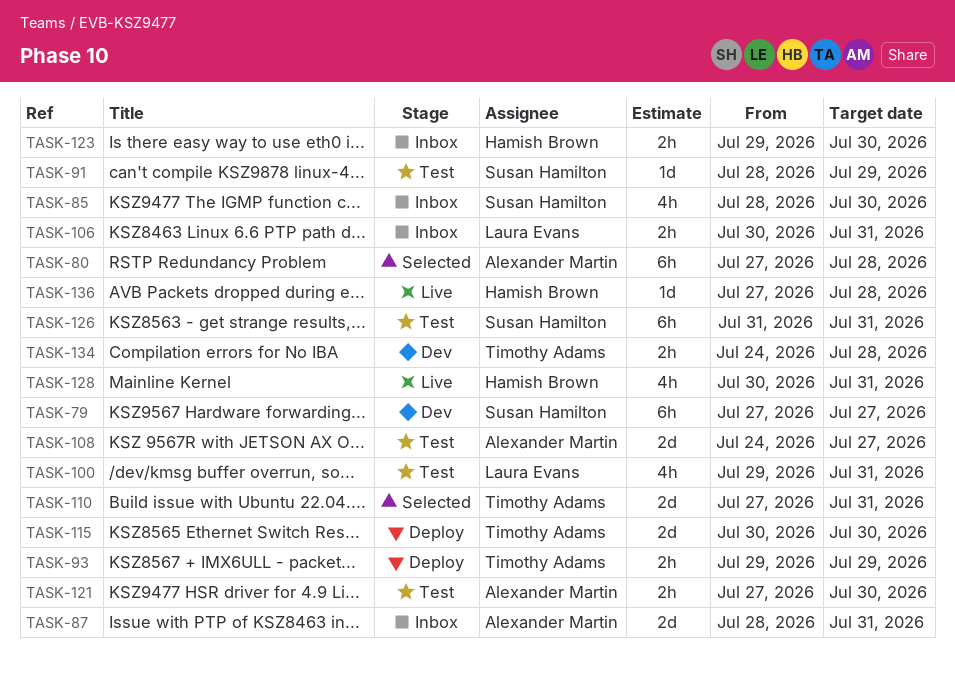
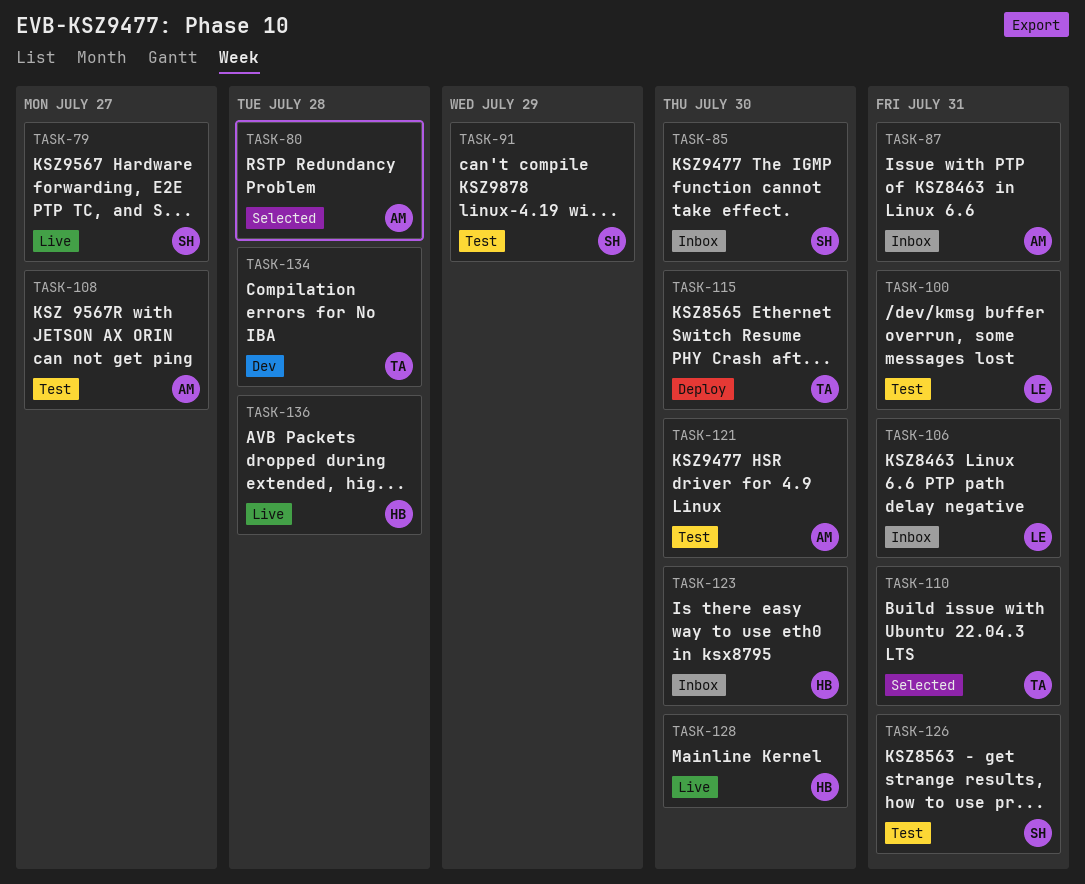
TASK-79, status: Dev -> Live
TASK-93: present -> none
TASK-128, due: Jul 31 -> Jul 30

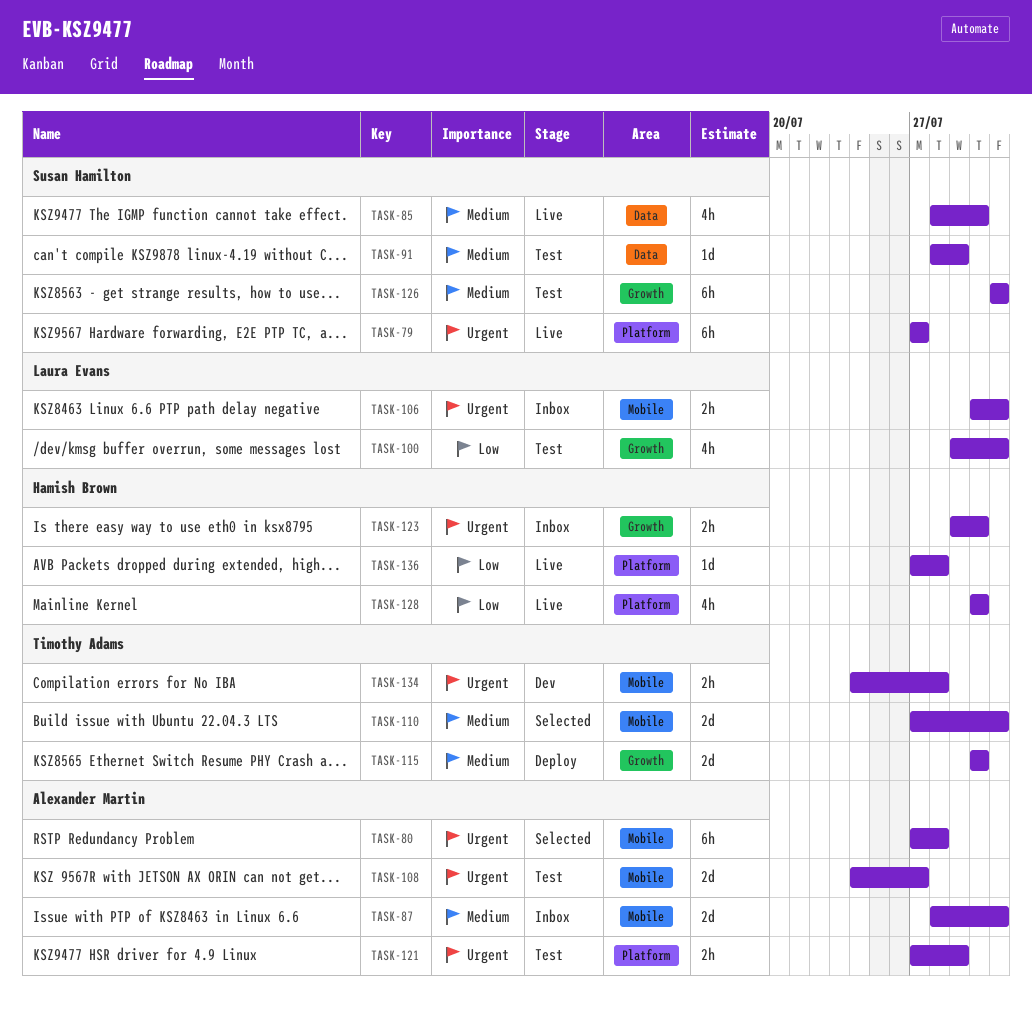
TASK-85, status: Inbox -> Live
TASK-121, due: Jul 30 -> Jul 29

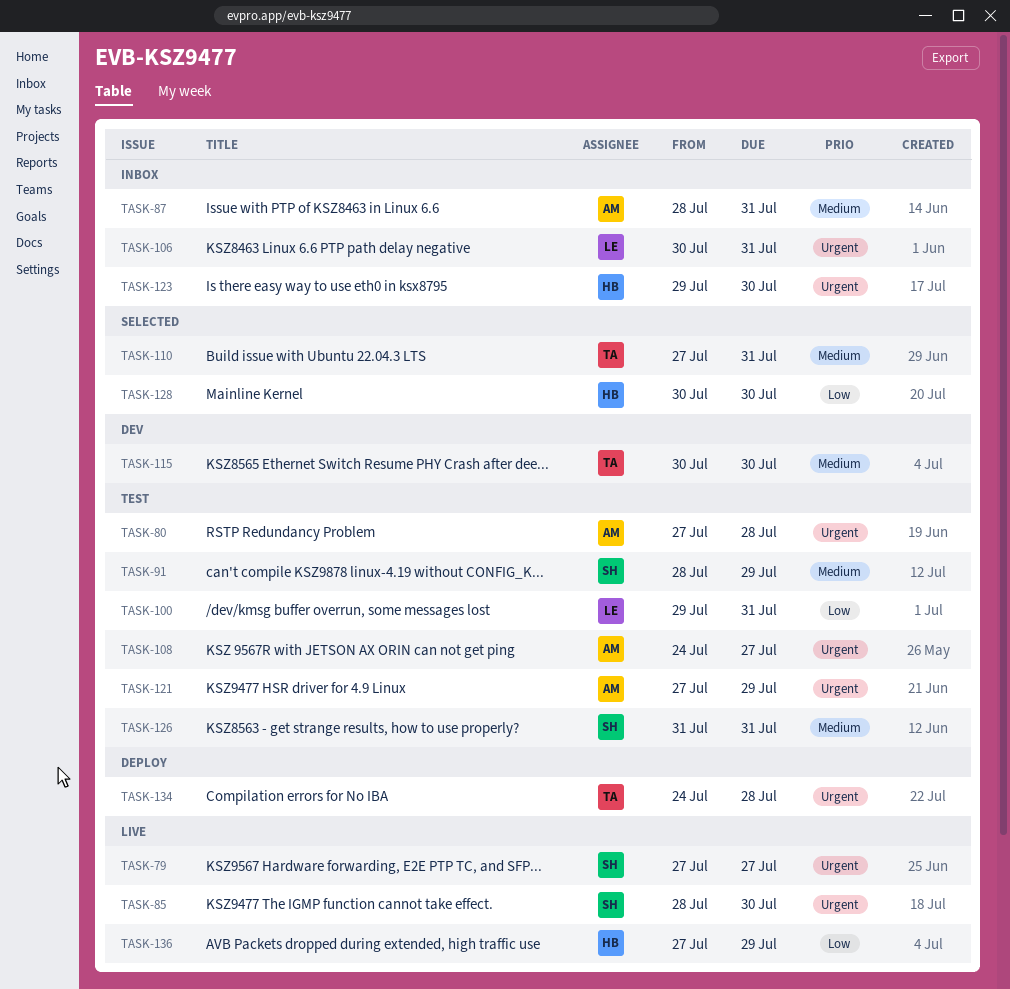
TASK-80, status: Selected -> Test
TASK-85, priority: Medium -> Urgent
TASK-115, status: Deploy -> Dev
TASK-128, status: Live -> Selected
TASK-134, status: Dev -> Deploy
TASK-136, due: Jul 28 -> Jul 29

